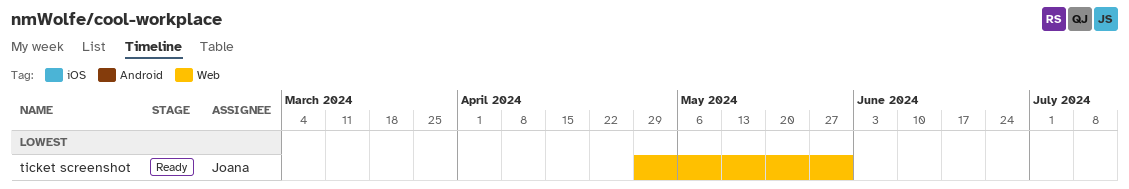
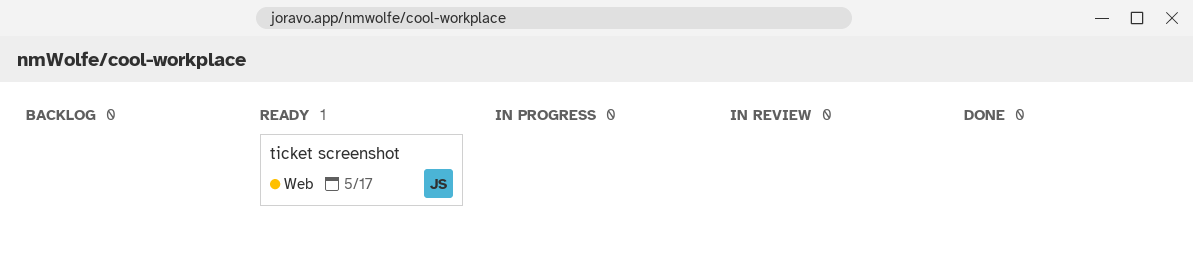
ticket screenshot, due: May 31 -> May 17

